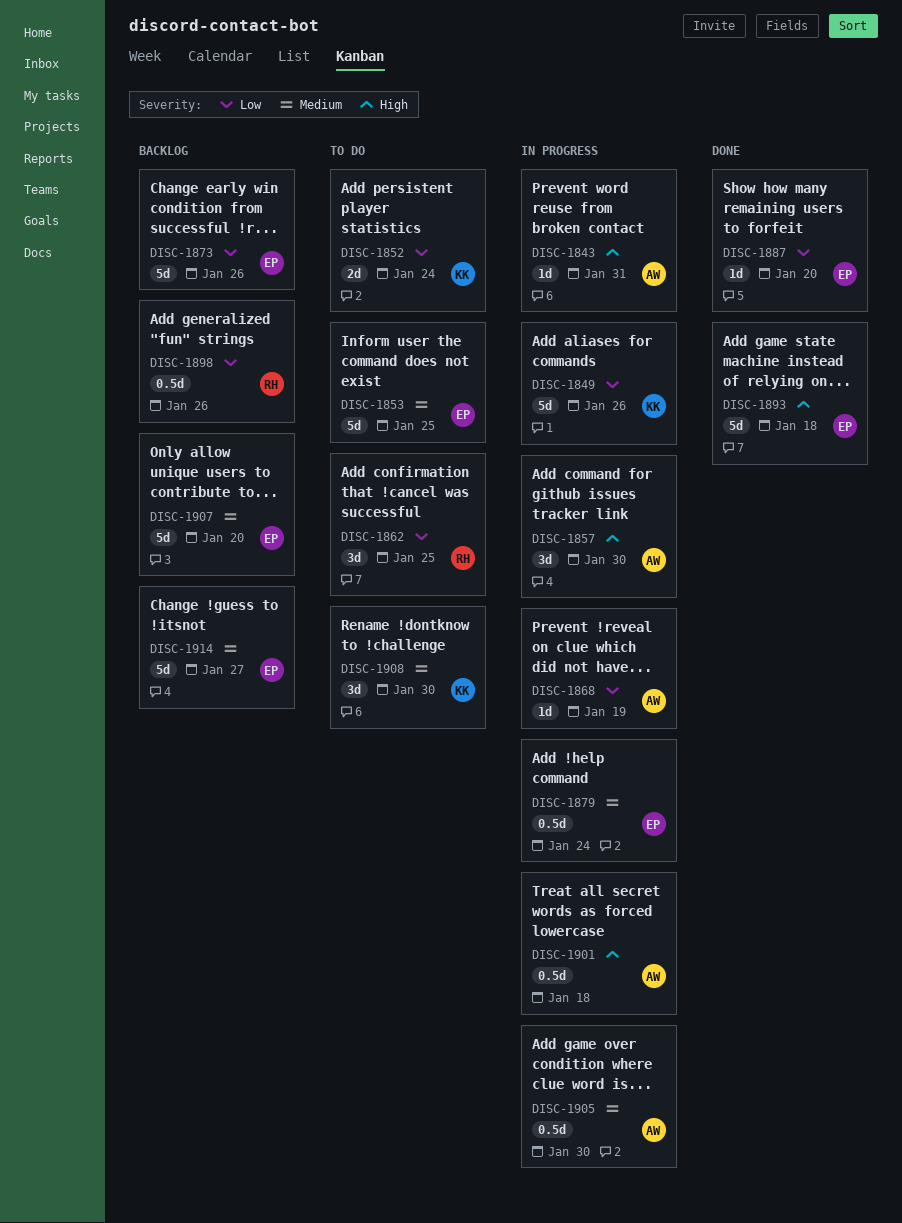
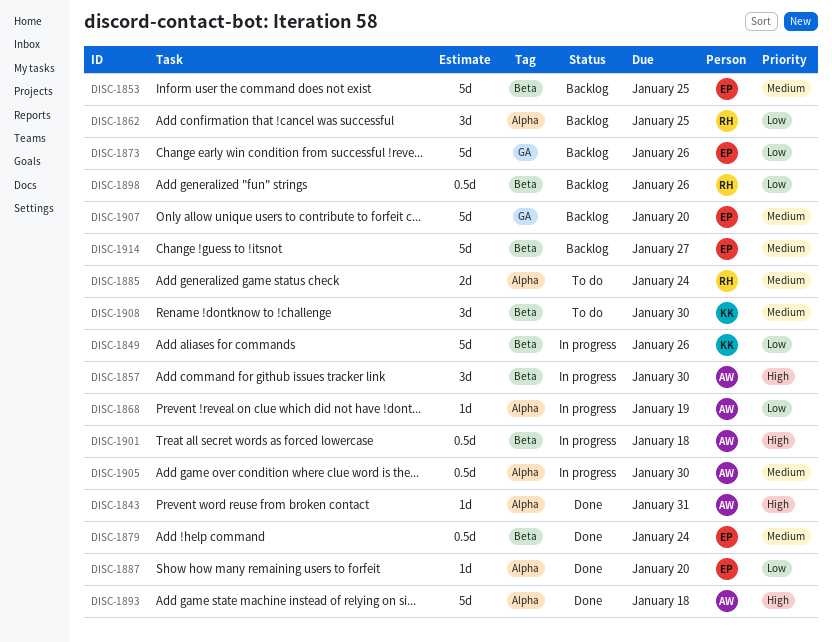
DISC-1843, status: In progress -> Done
DISC-1852: present -> none
DISC-1853, status: To do -> Backlog
DISC-1862, status: To do -> Backlog
DISC-1879, status: In progress -> Done
DISC-1885: none -> present
DISC-1893, owner: EP -> AW

